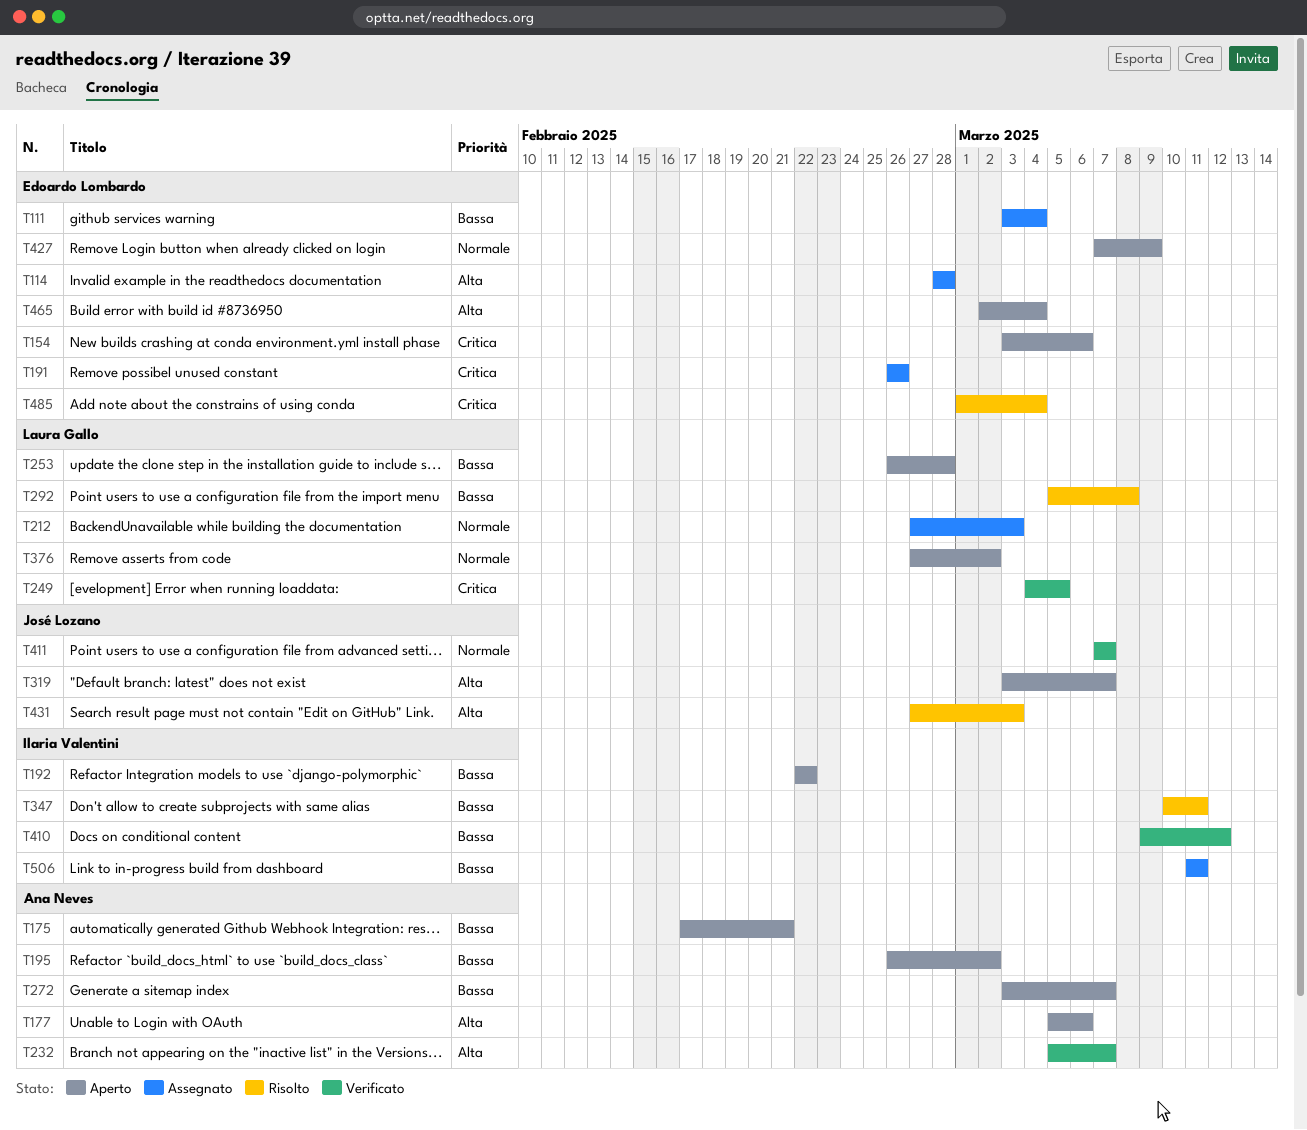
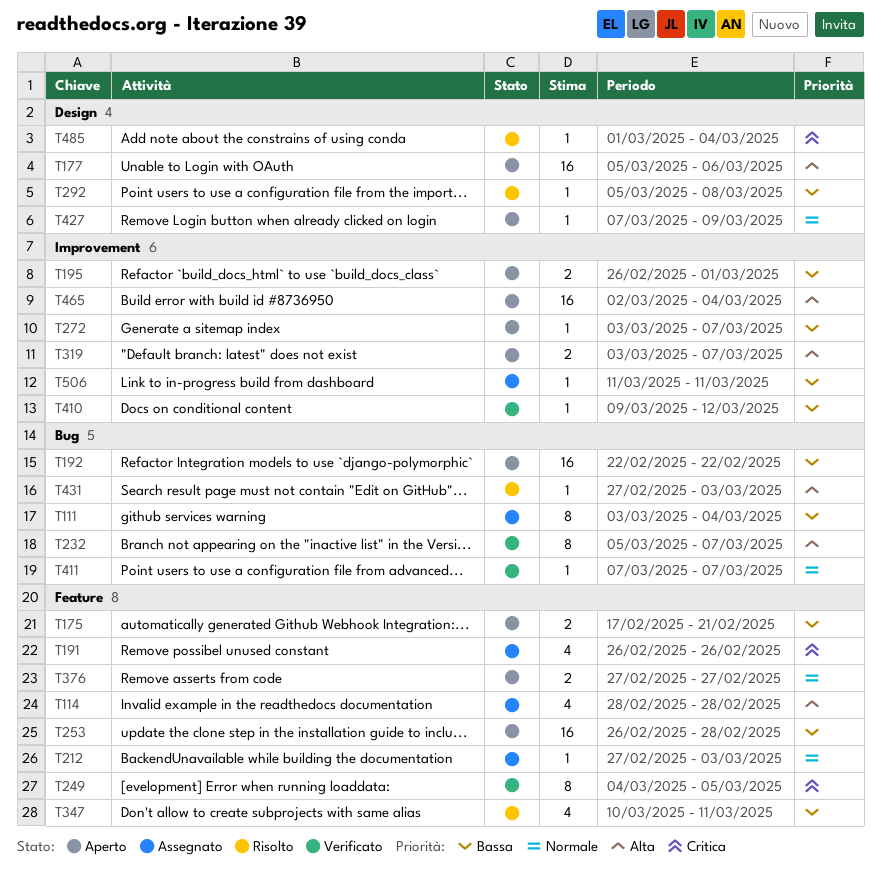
T154: present -> none
T195, due: Mar 2 -> Mar 1
T376, due: Mar 2 -> Feb 27

